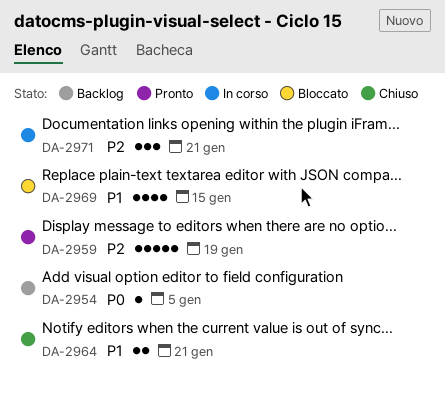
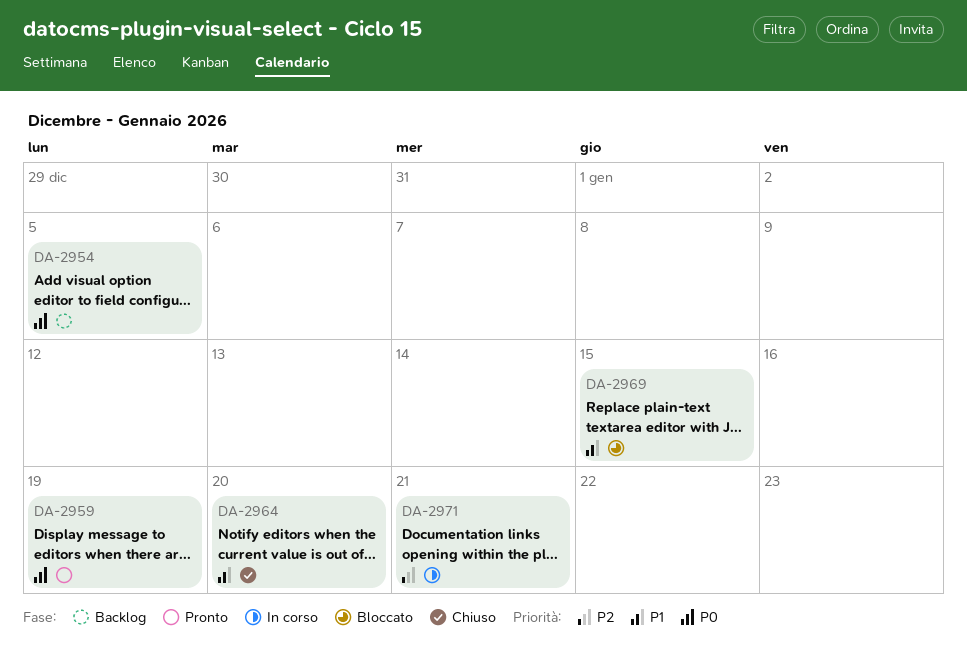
DA-2959, priority: P2 -> P0
DA-2964, due: Jan 21 -> Jan 20

